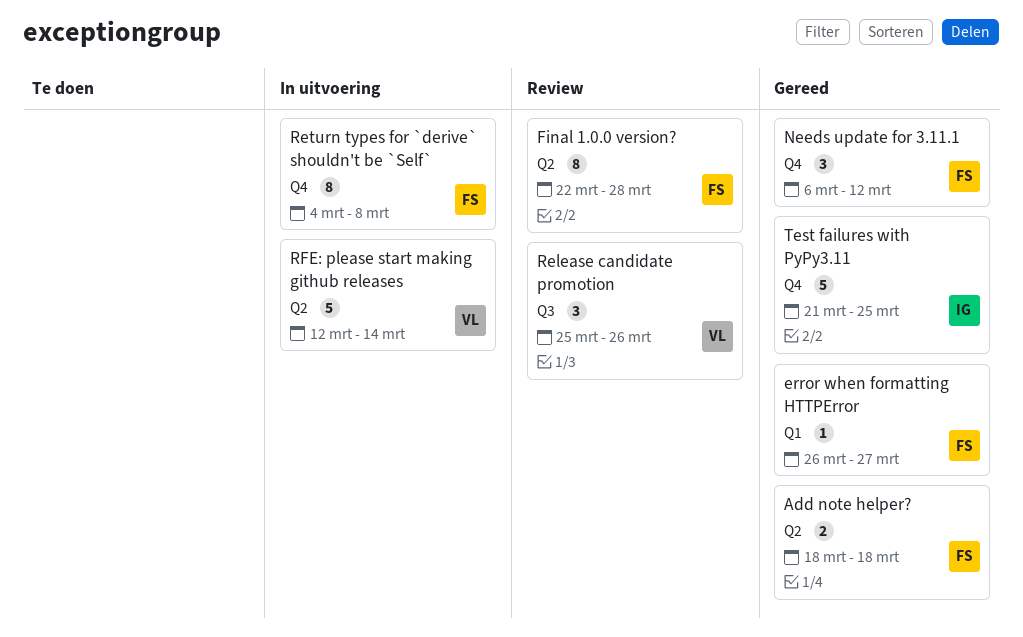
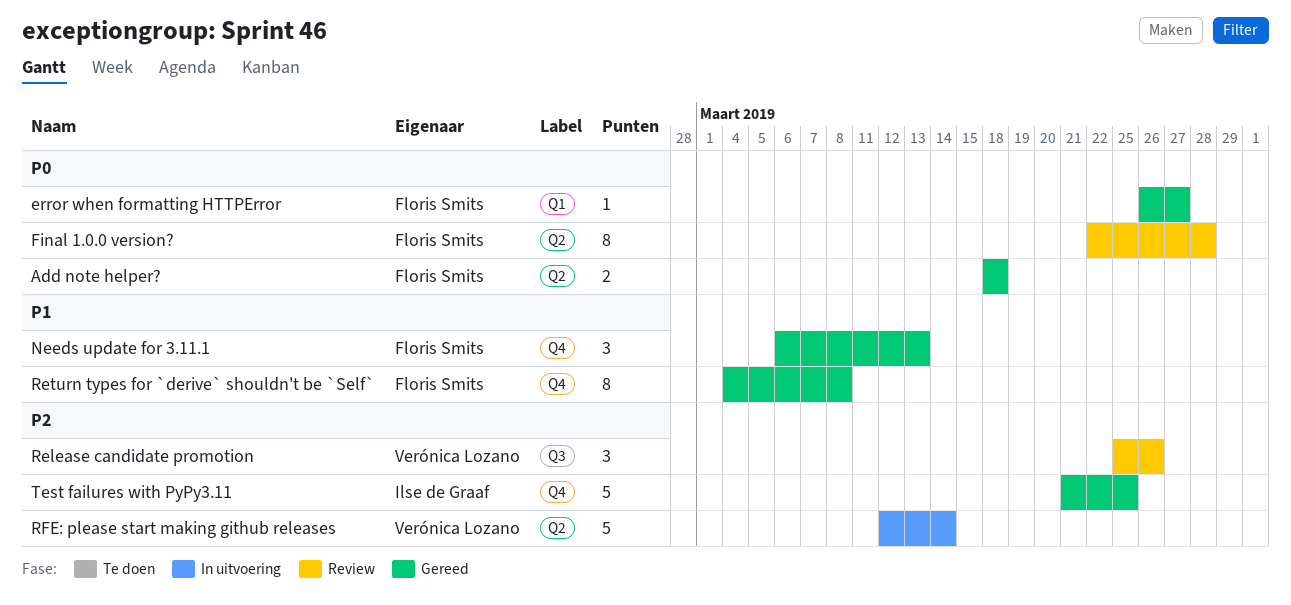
Needs update for 3.11.1, due: Mar 12 -> Mar 13
Return types for `derive` shouldn't be `Self`, status: In uitvoering -> Gereed

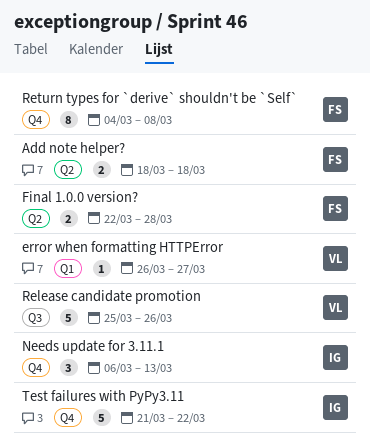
error when formatting HTTPError, owner: Floris Smits -> Verónica Lozano
Final 1.0.0 version?, estimate: 8 -> 2
Needs update for 3.11.1, owner: Floris Smits -> Ilse de Graaf
Release candidate promotion, estimate: 3 -> 5
RFE: please start making github releases: present -> none
Test failures with PyPy3.11, due: Mar 25 -> Mar 22

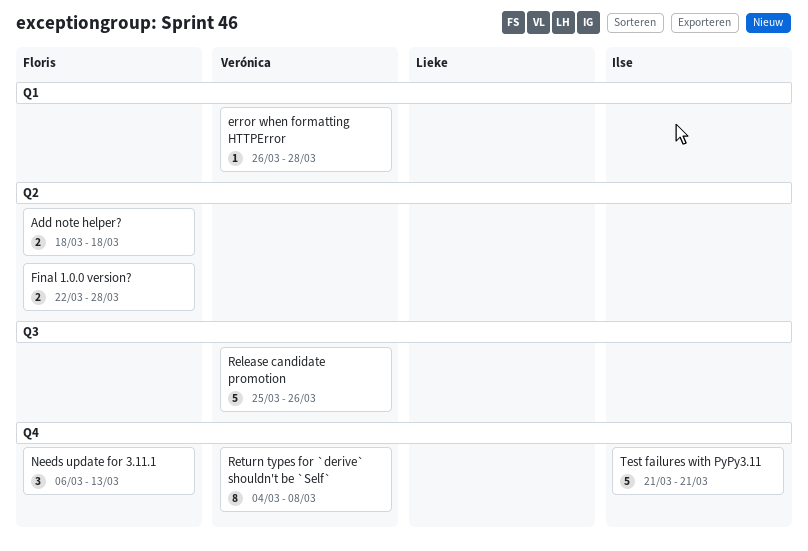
error when formatting HTTPError, due: Mar 27 -> Mar 28
Needs update for 3.11.1, owner: Ilse -> Floris
Return types for `derive` shouldn't be `Self`, owner: Floris -> Verónica
Test failures with PyPy3.11, due: Mar 22 -> Mar 21

